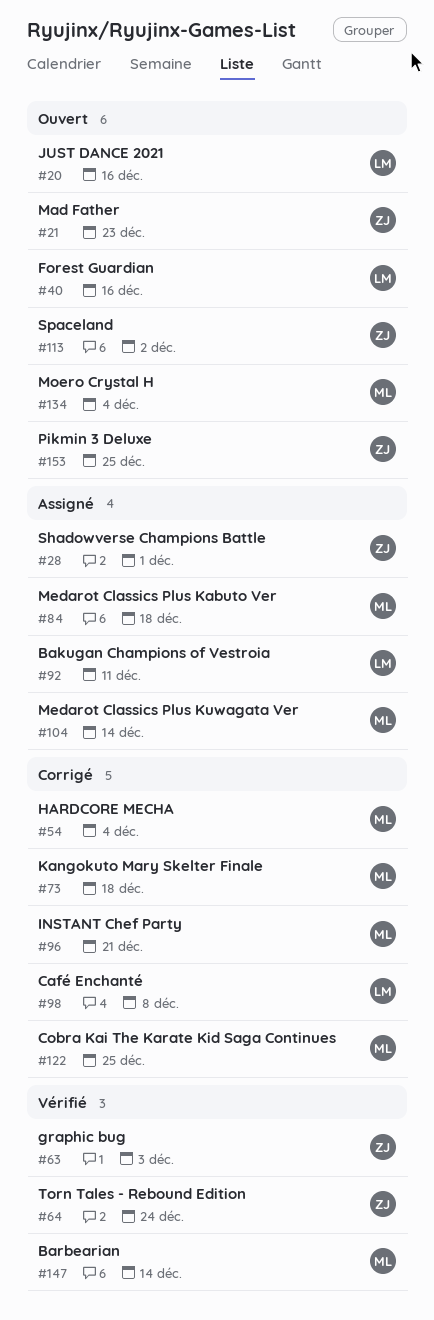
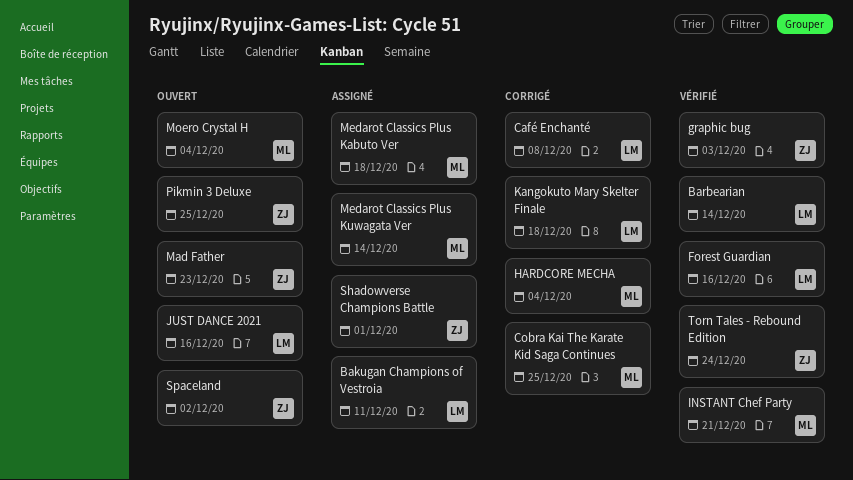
Barbearian, owner: ML -> LM
Forest Guardian, status: Ouvert -> Vérifié
INSTANT Chef Party, status: Corrigé -> Vérifié
Kangokuto Mary Skelter Finale, owner: ML -> LM

